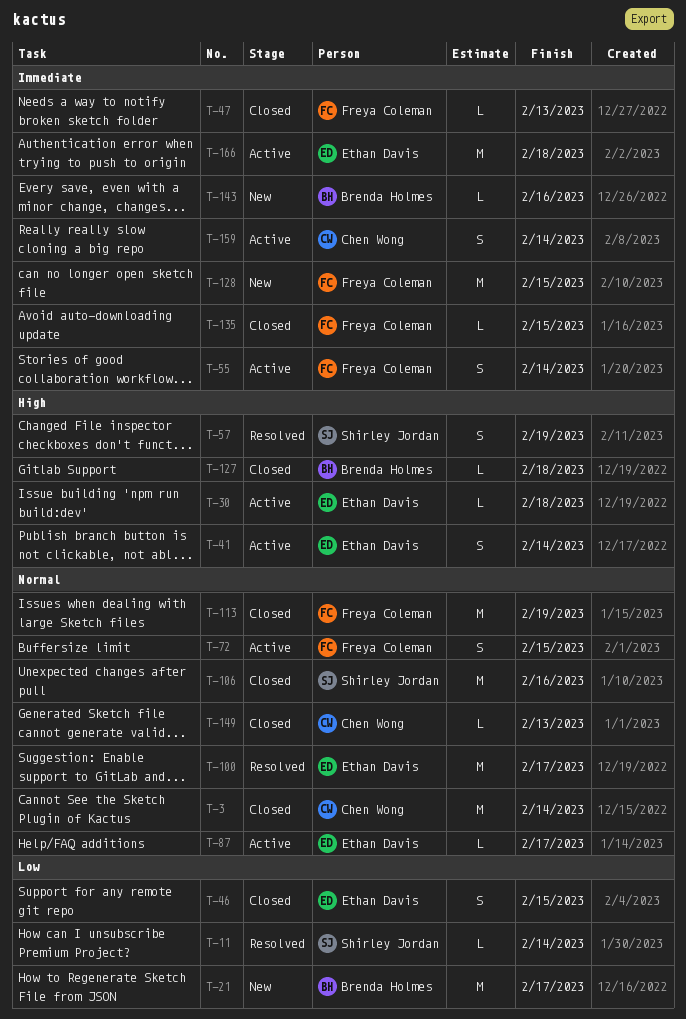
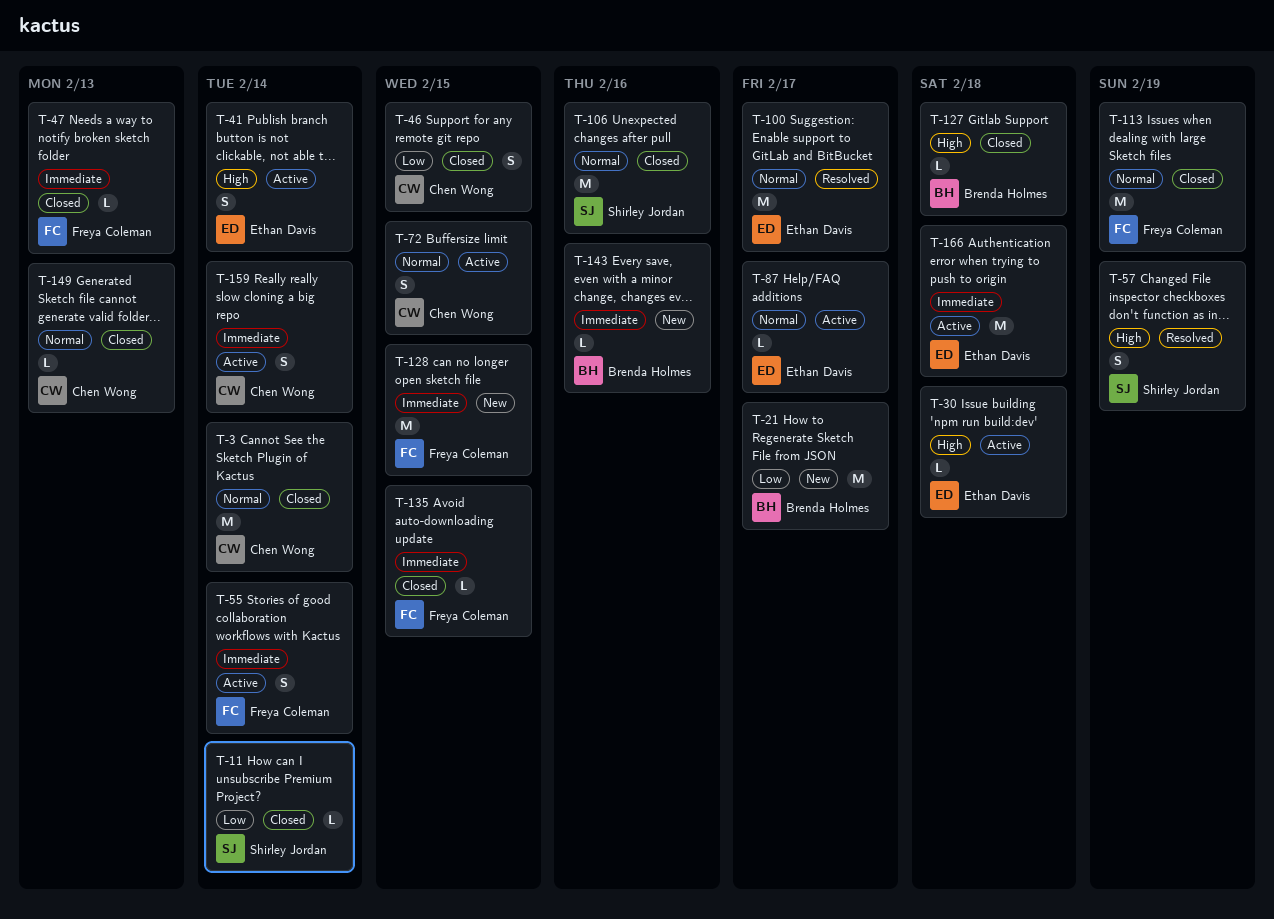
T-11, status: Resolved -> Closed
T-46, owner: Ethan Davis -> Chen Wong
T-72, owner: Freya Coleman -> Chen Wong

